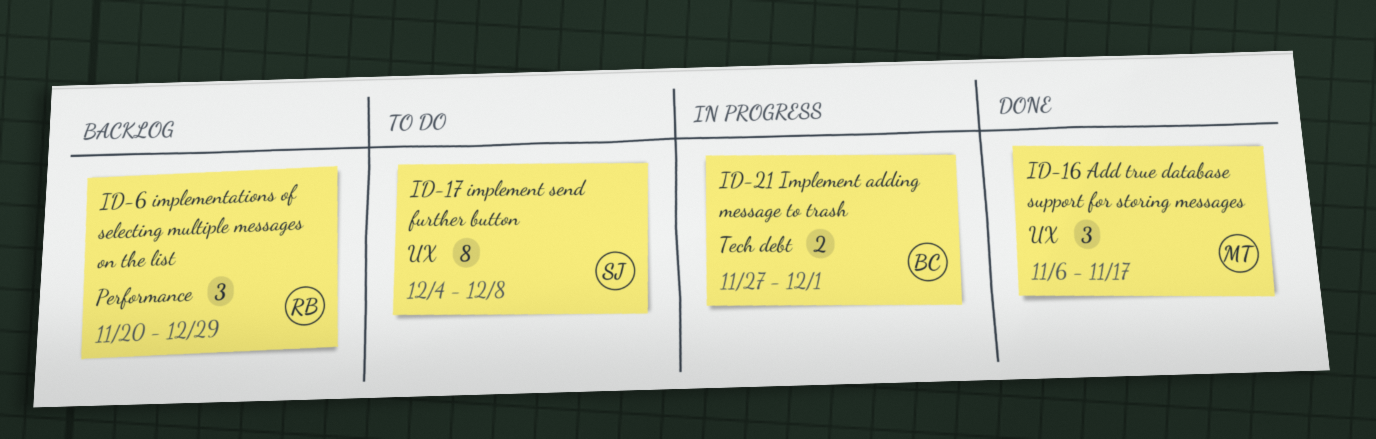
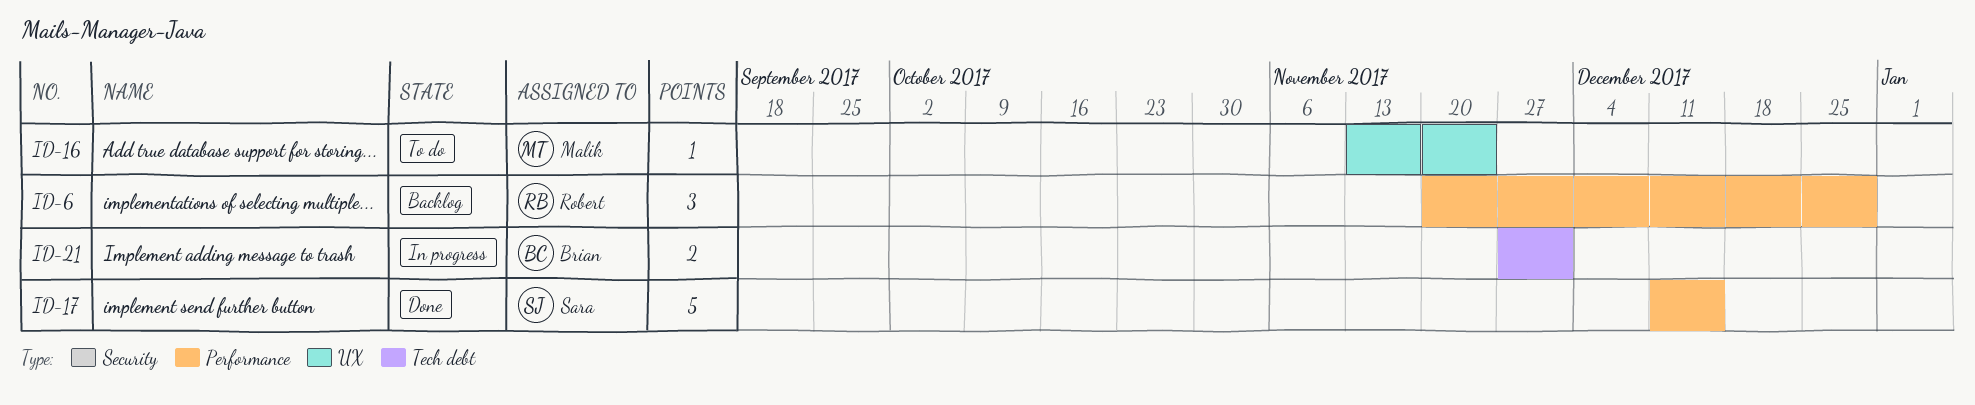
ID-16, status: Done -> To do
ID-16, estimate: 3 -> 1
ID-16, start: Nov 6 -> Nov 13
ID-16, due: Nov 17 -> Nov 24
ID-17, status: To do -> Done
ID-17, label: UX -> Performance
ID-17, estimate: 8 -> 5
ID-17, start: Dec 4 -> Dec 11
ID-17, due: Dec 8 -> Dec 15

